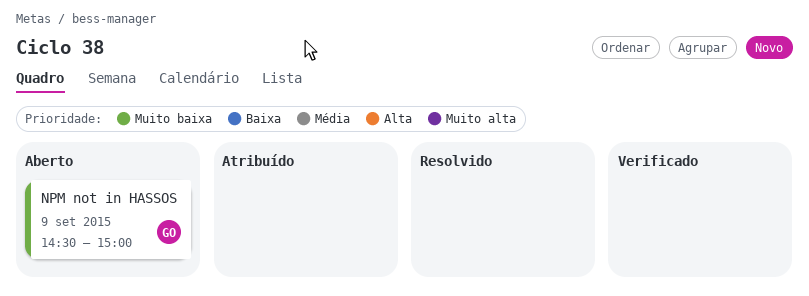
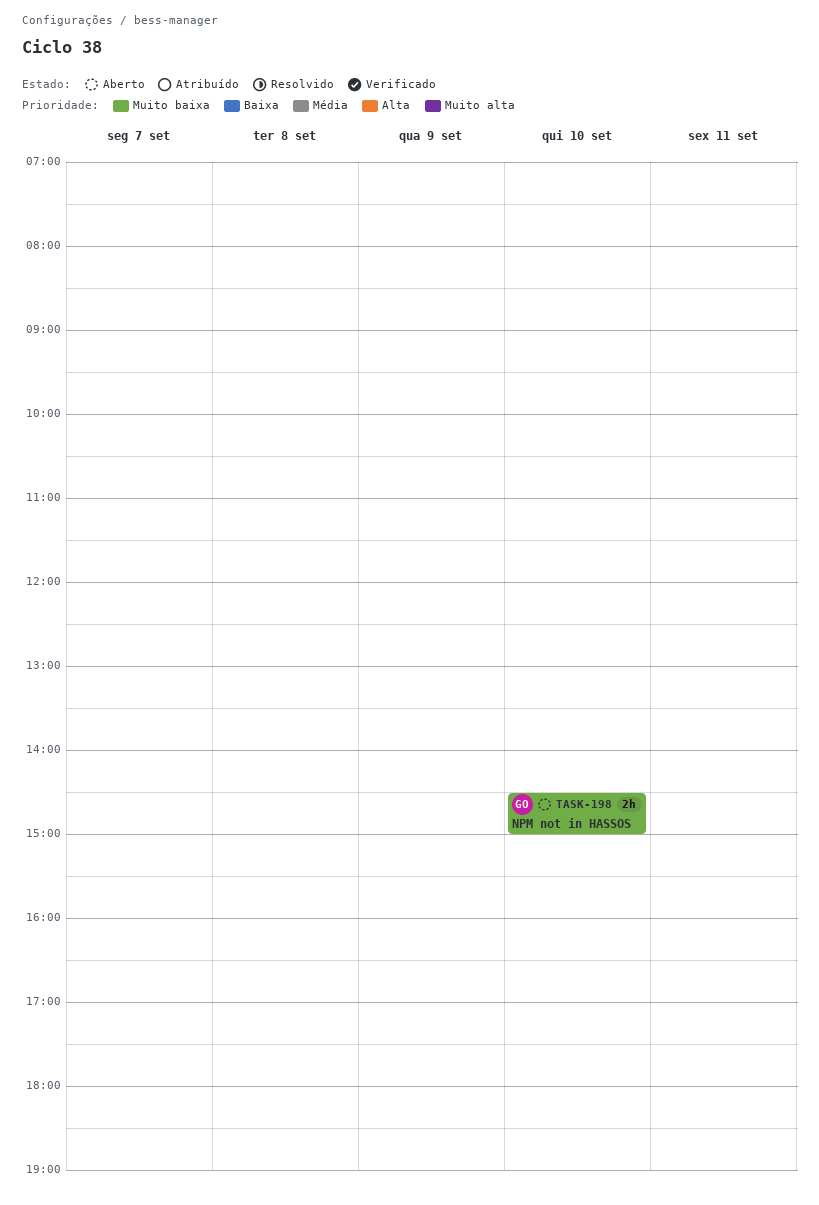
NPM not in HASSOS, day: Sep 9 -> Sep 10

